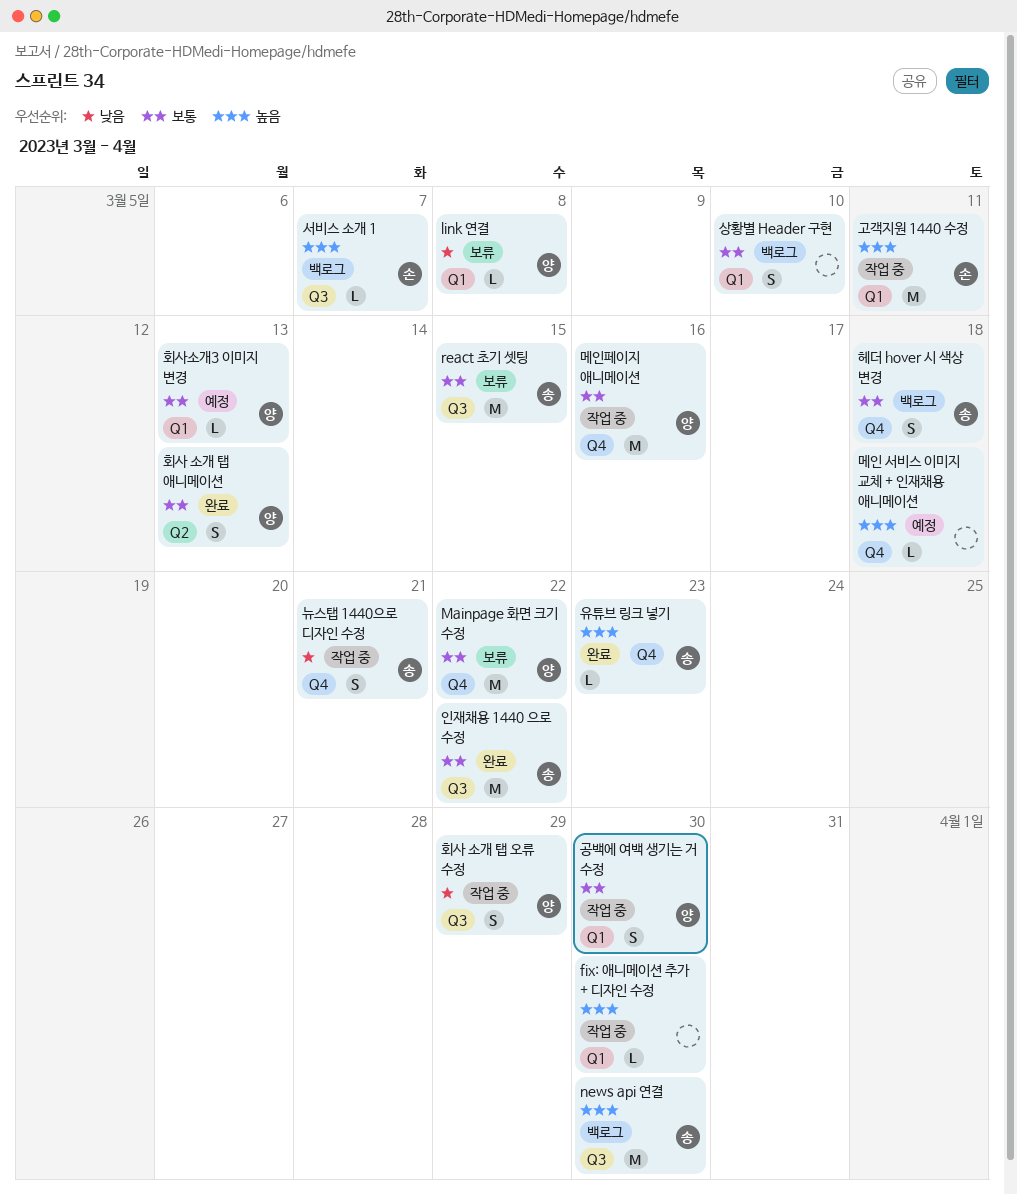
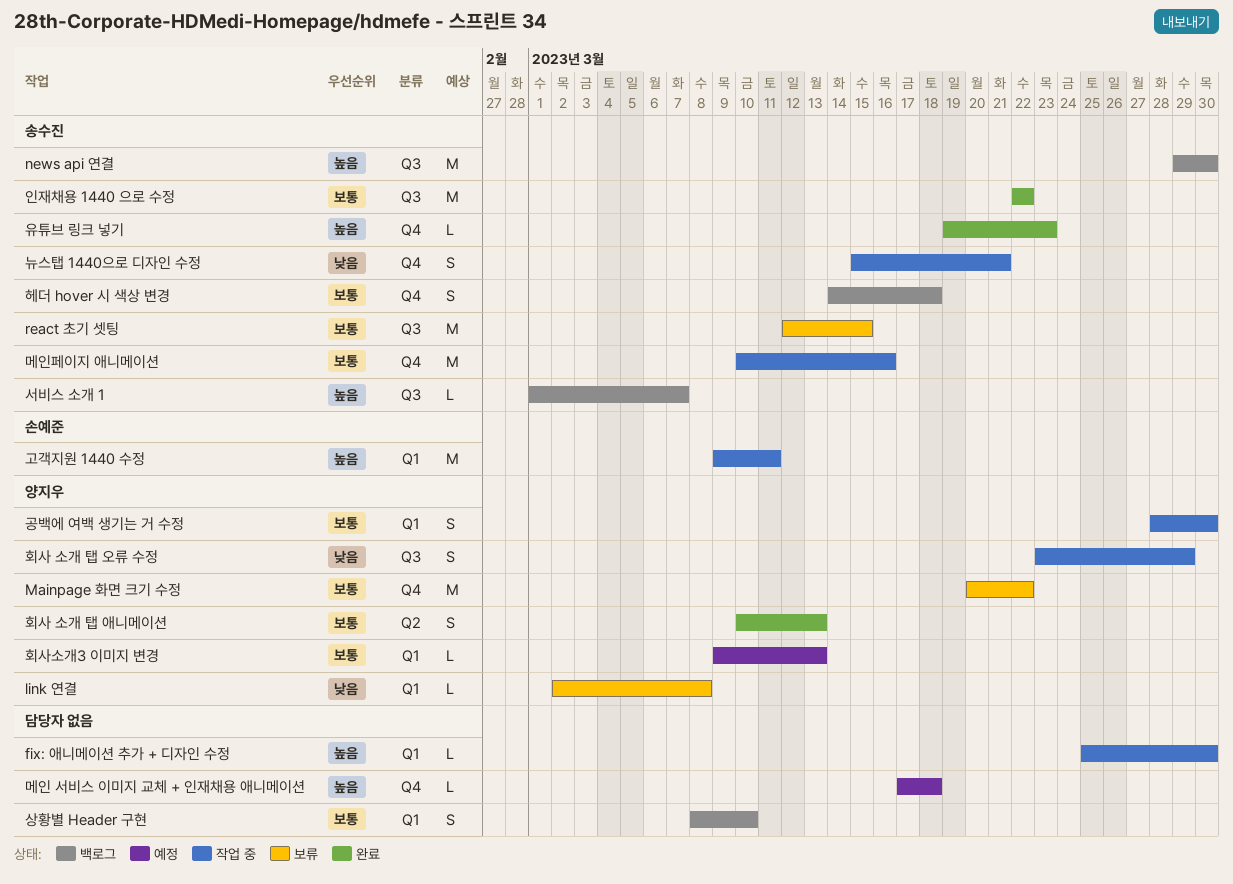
메인페이지 애니메이션, owner: 양지우 -> 송수진
서비스 소개 1, owner: 손예준 -> 송수진

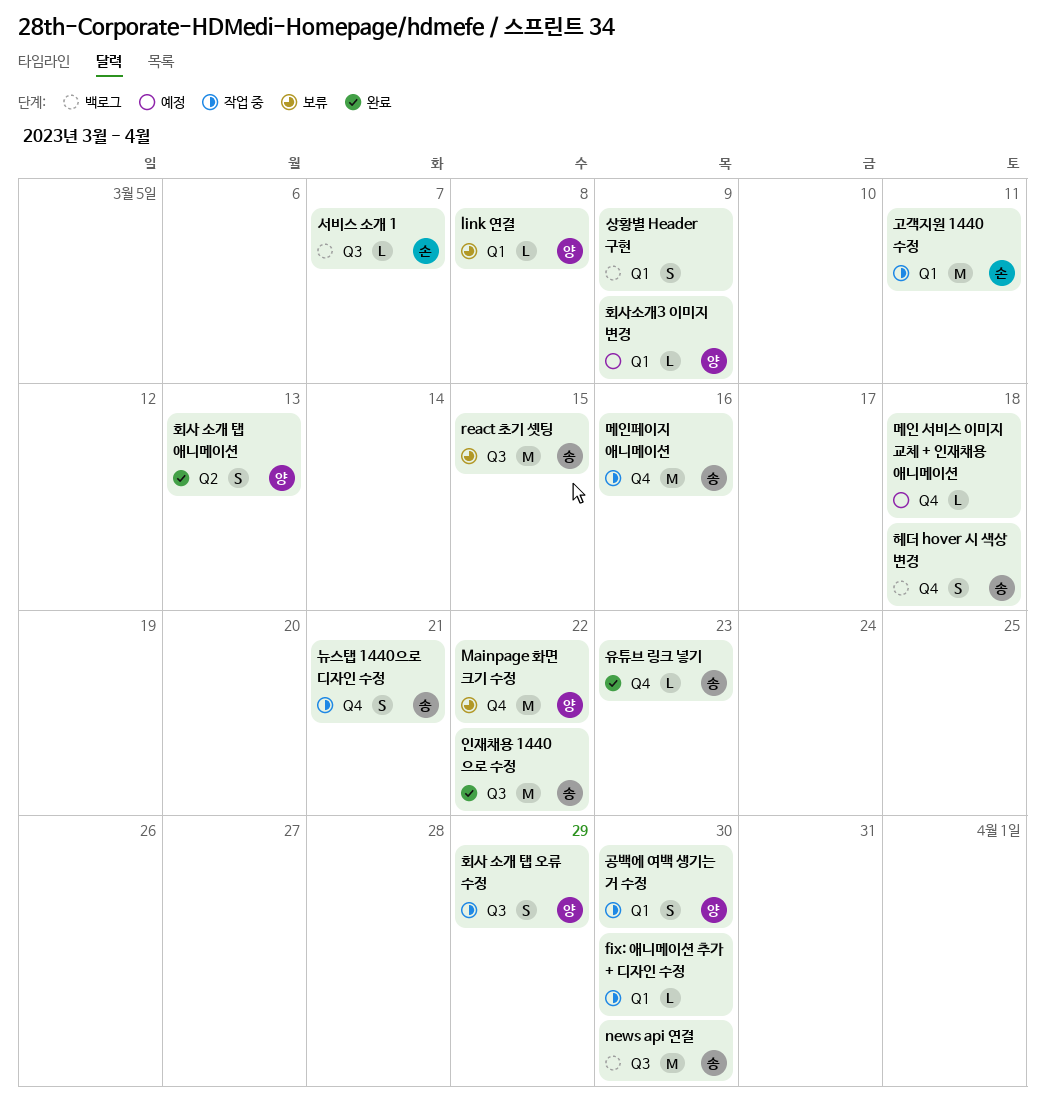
상황별 Header 구현, due: Mar 10 -> Mar 9
서비스 소개 1, owner: 송수진 -> 손예준
회사소개3 이미지 변경, due: Mar 13 -> Mar 9

